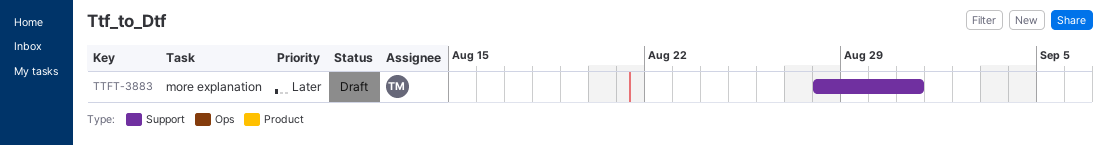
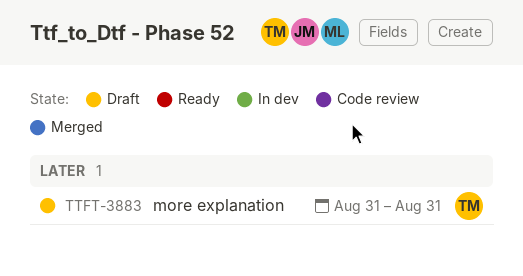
TTFT-3883, start: Aug 28 -> Aug 31

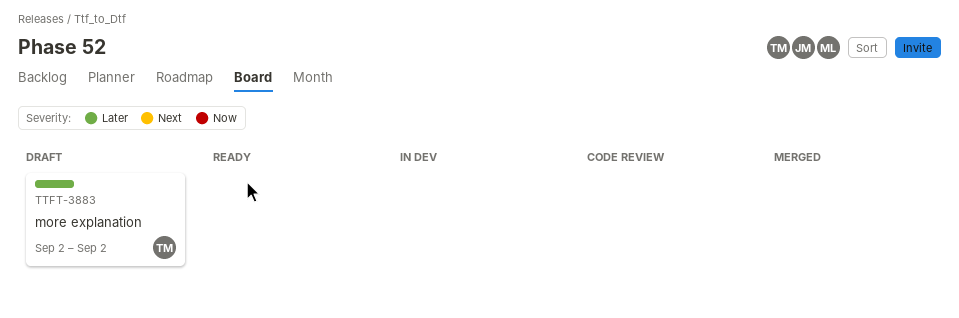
TTFT-3883, start: Aug 31 -> Sep 2
TTFT-3883, due: Aug 31 -> Sep 2

